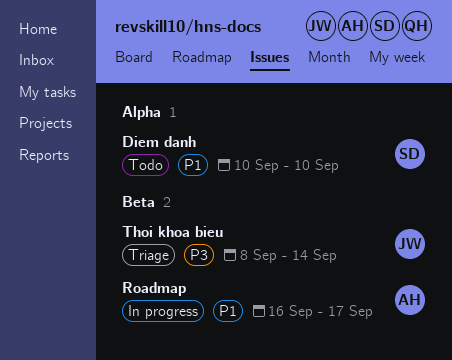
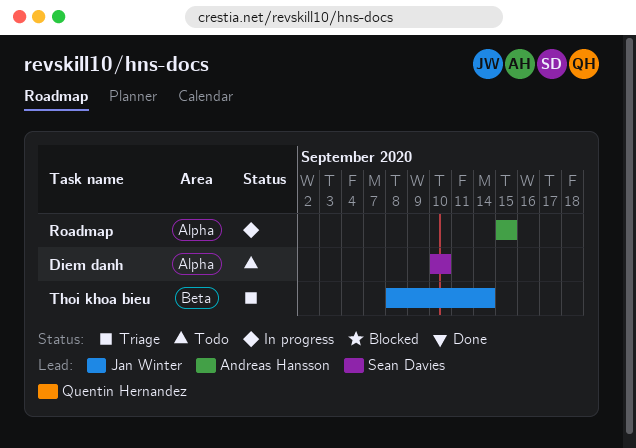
Roadmap, label: Beta -> Alpha
Roadmap, start: Sep 16 -> Sep 15
Roadmap, due: Sep 17 -> Sep 15

